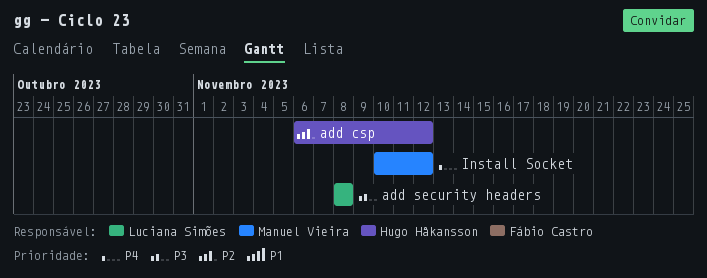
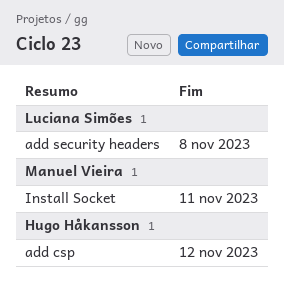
Install Socket, due: Nov 12 -> Nov 11

